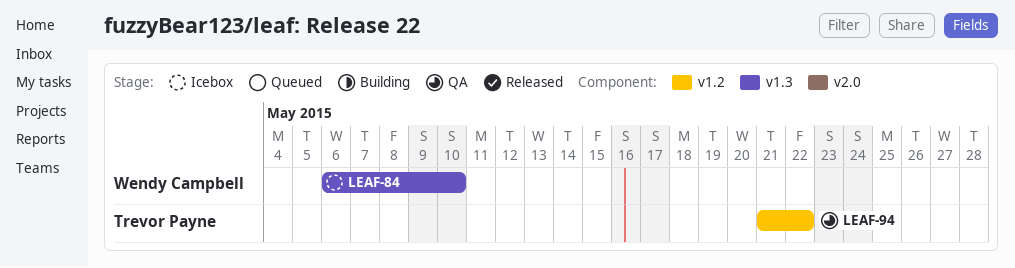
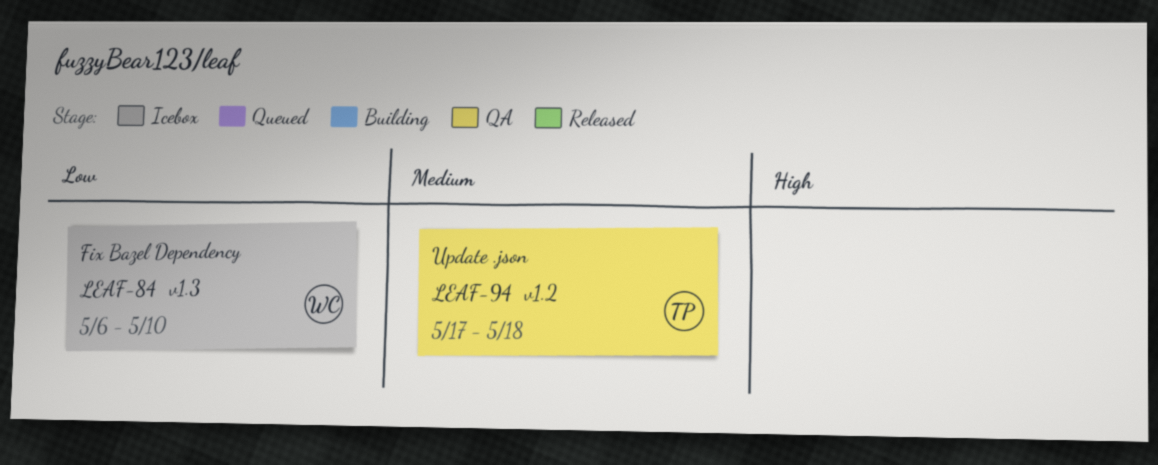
LEAF-94, start: May 21 -> May 17
LEAF-94, due: May 22 -> May 18

